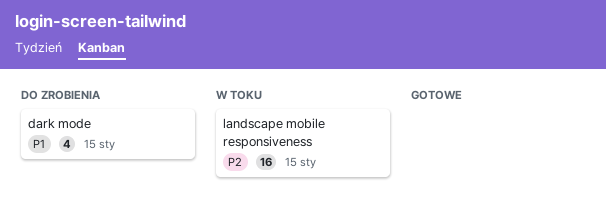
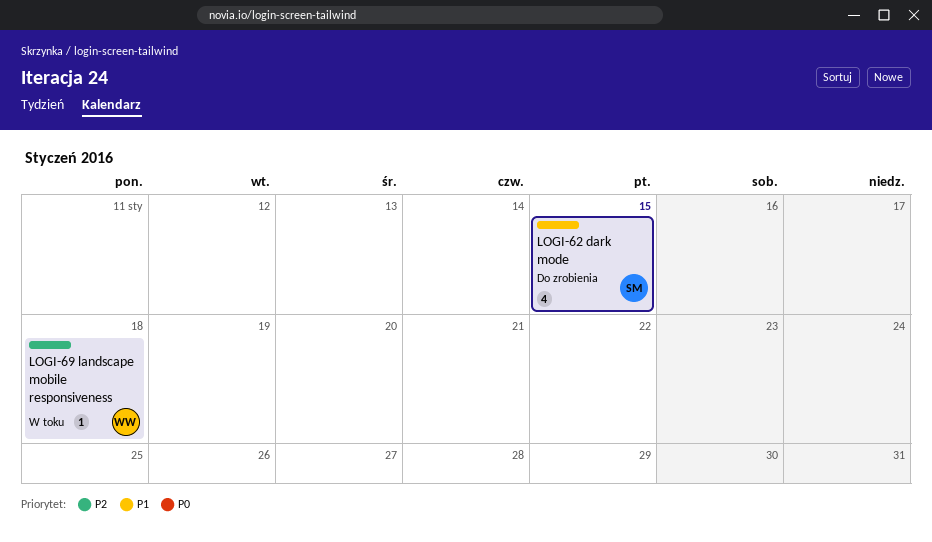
landscape mobile responsiveness, estimate: 16 -> 1
landscape mobile responsiveness, due: Jan 15 -> Jan 18

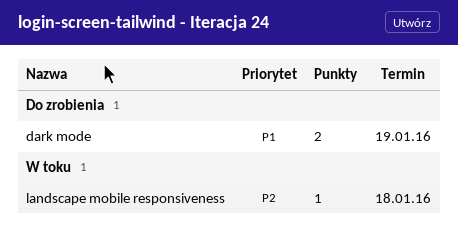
dark mode, estimate: 4 -> 2
dark mode, due: Jan 15 -> Jan 19

